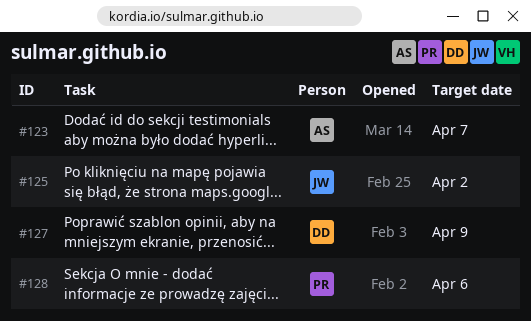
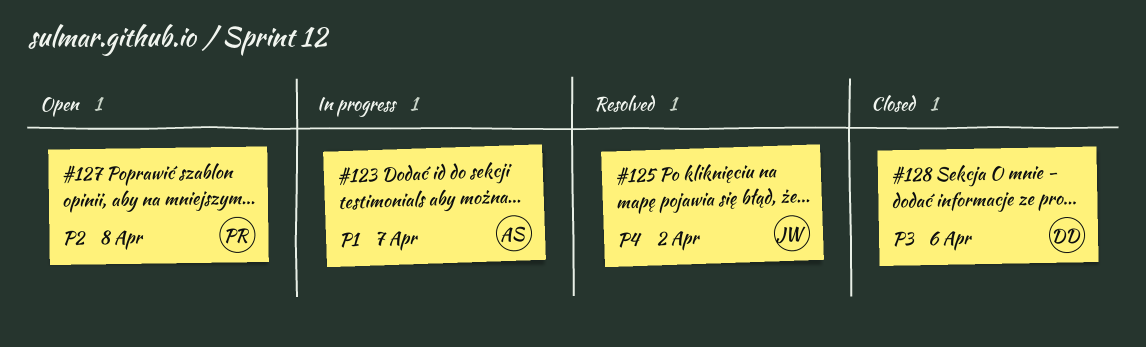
#127, owner: DD -> PR
#127, due: Apr 9 -> Apr 8
#128, owner: PR -> DD

